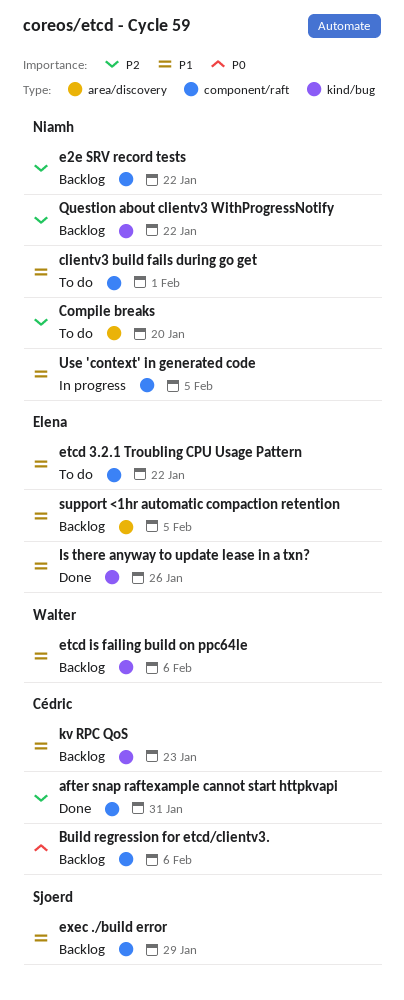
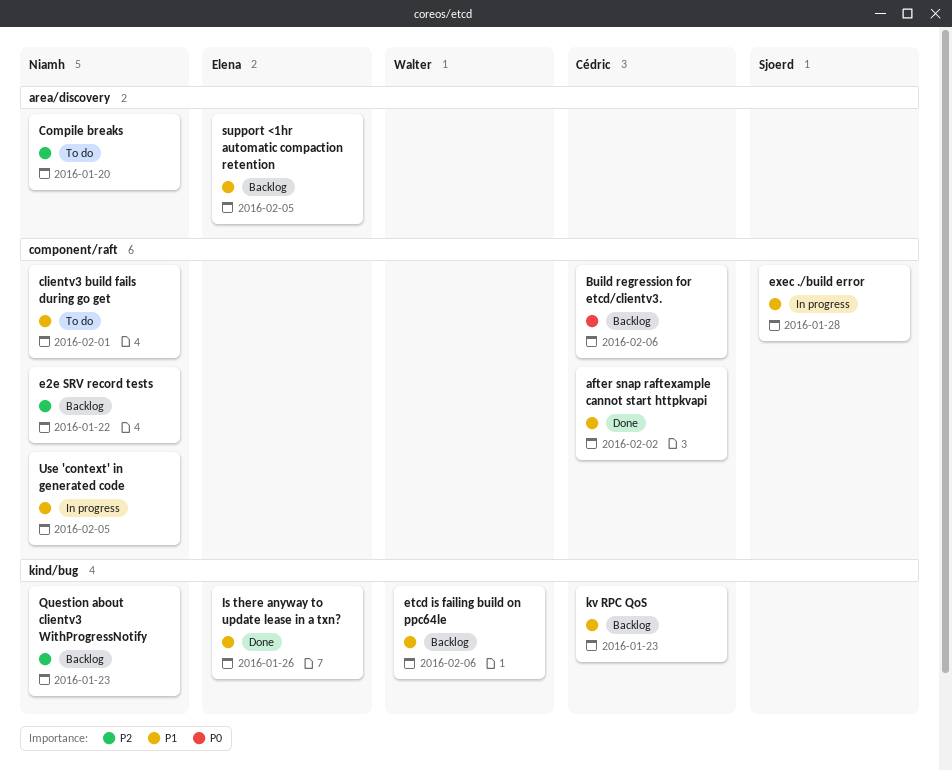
after snap raftexample cannot start httpkvapi, priority: P2 -> P1
after snap raftexample cannot start httpkvapi, due: Jan 31 -> Feb 2
etcd 3.2.1 Troubling CPU Usage Pattern: present -> none
exec ./build error, status: Backlog -> In progress
exec ./build error, due: Jan 29 -> Jan 28
Question about clientv3 WithProgressNotify, due: Jan 22 -> Jan 23

